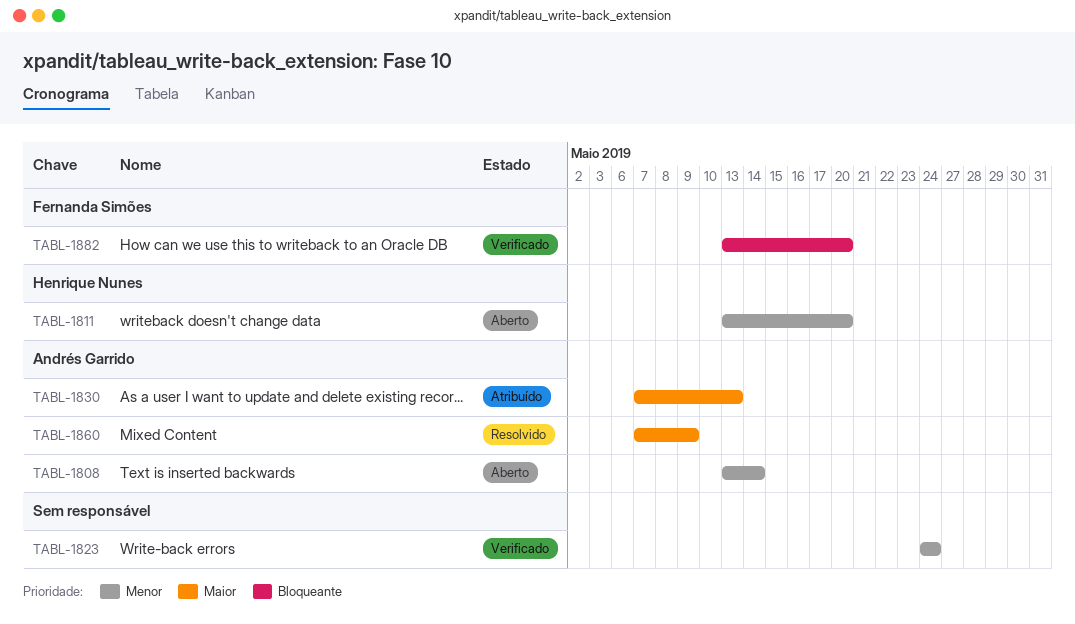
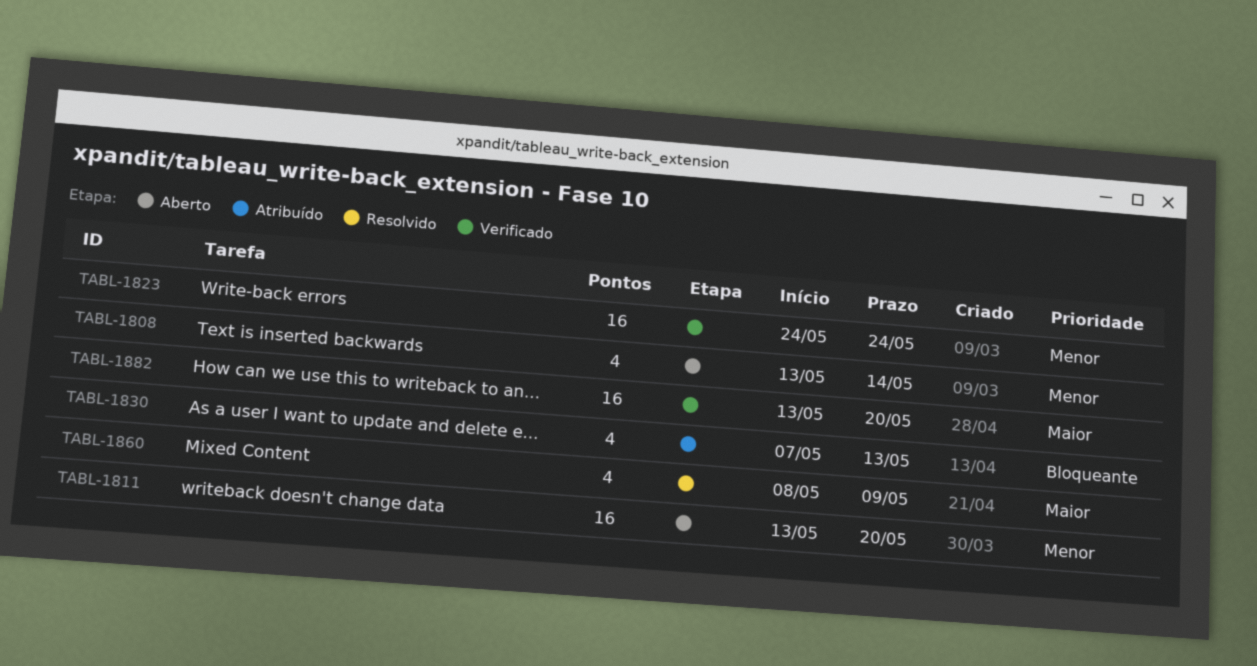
TABL-1830, priority: Maior -> Bloqueante
TABL-1860, start: May 7 -> May 8
TABL-1882, priority: Bloqueante -> Maior

